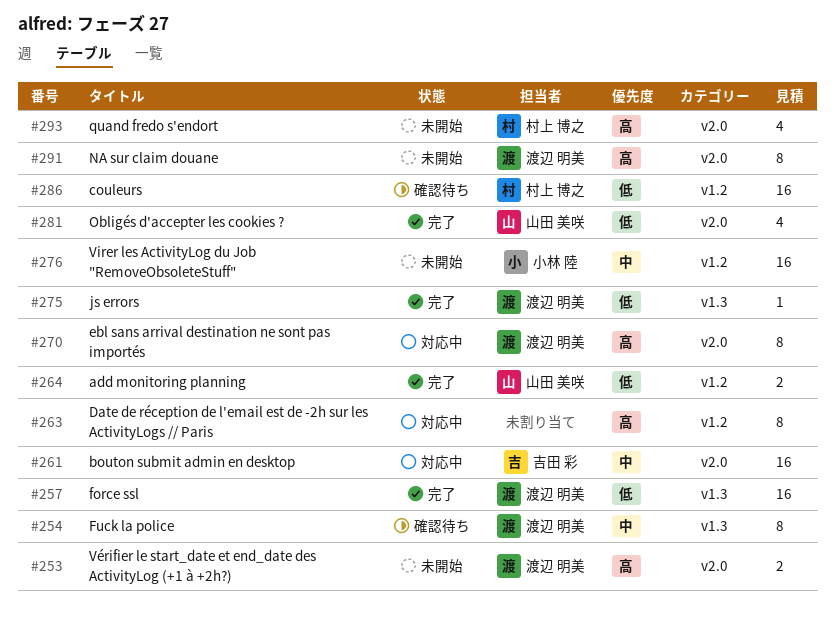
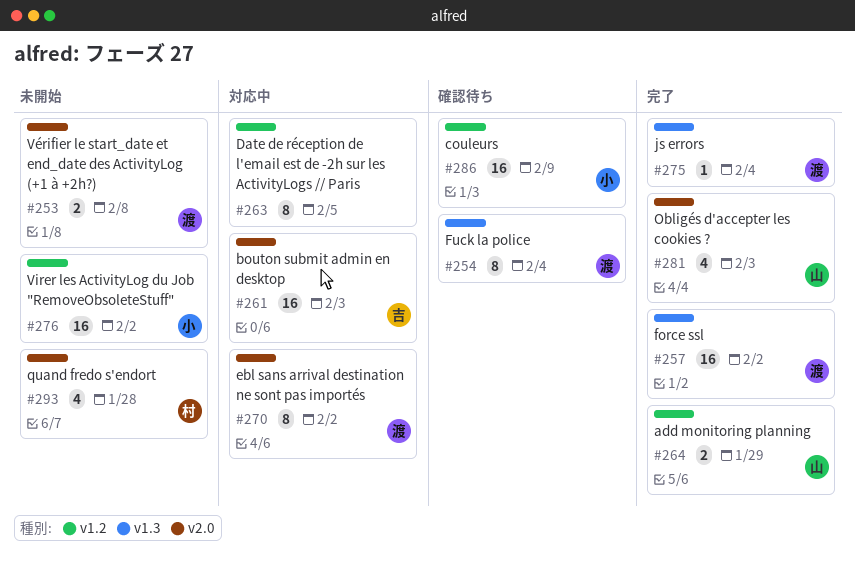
#286, owner: 村上 博之 -> 小林 陸
#291: present -> none

